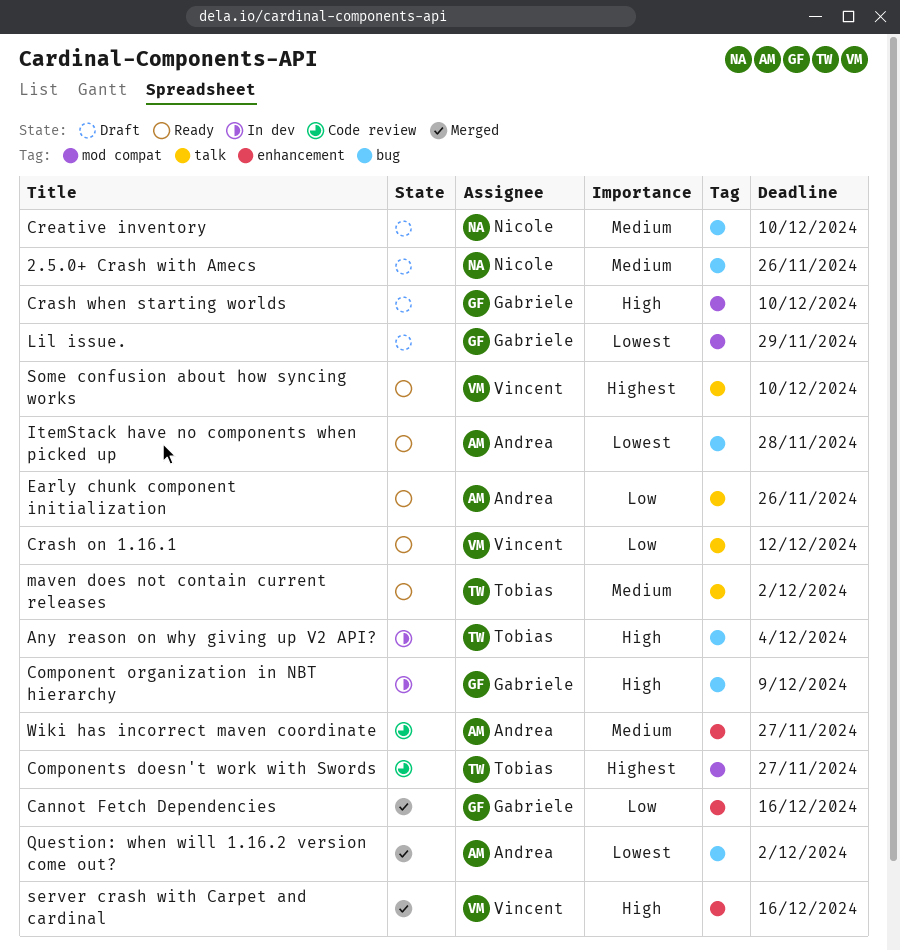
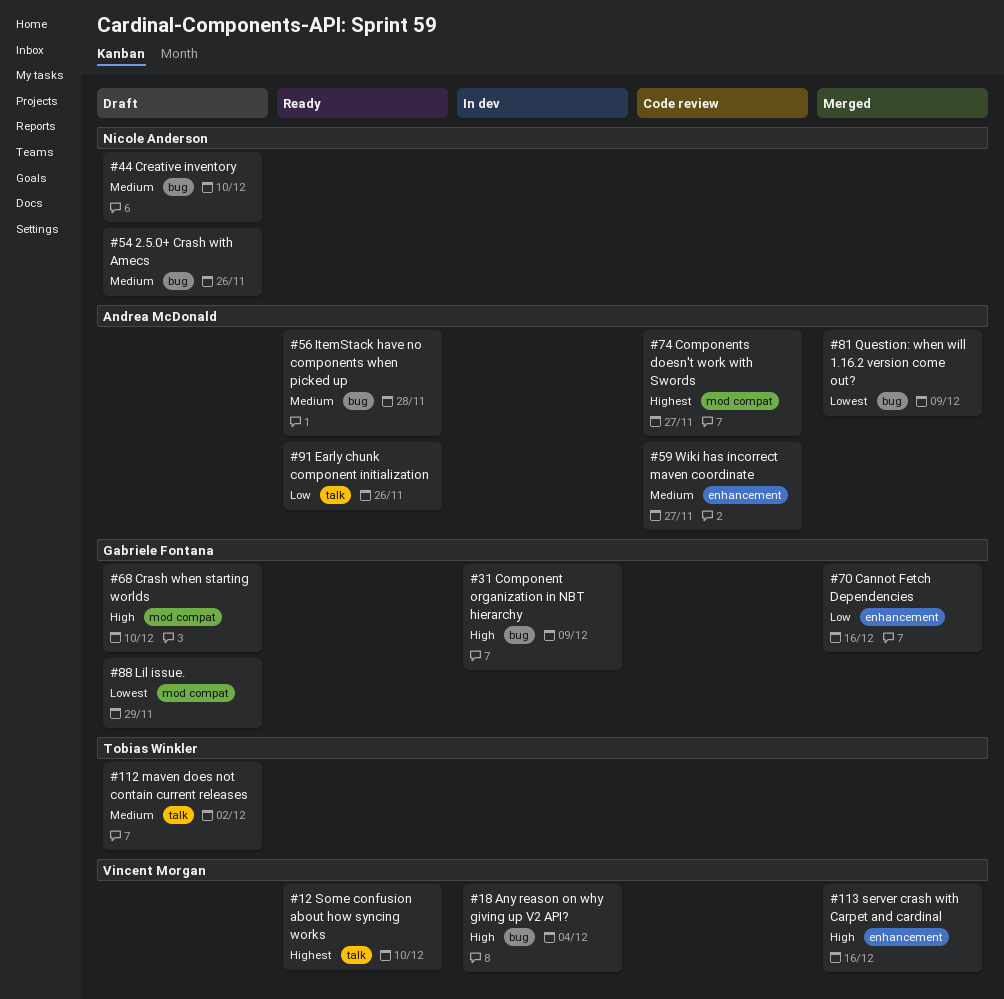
Any reason on why giving up V2 API?, owner: Tobias Winkler -> Vincent Morgan
Components doesn't work with Swords, owner: Tobias Winkler -> Andrea McDonald
Crash on 1.16.1: present -> none
ItemStack have no components when picked up, priority: Lowest -> Medium
maven does not contain current releases, status: Ready -> Draft
Question: when will 1.16.2 version come out?, due: Dec 2 -> Dec 9

